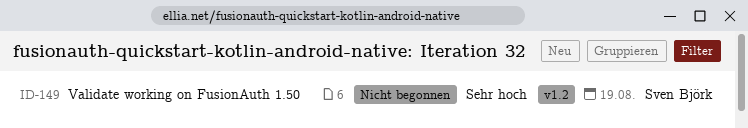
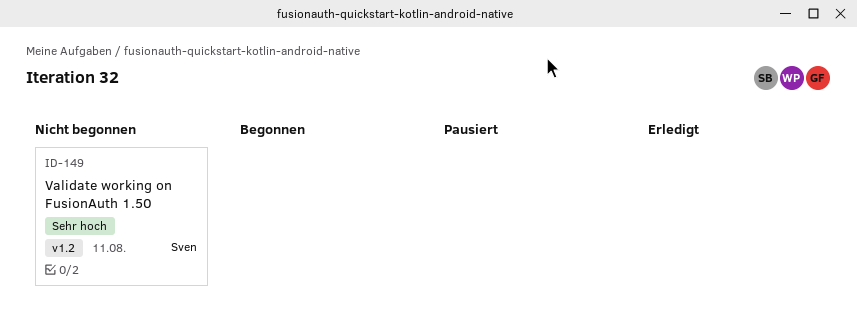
ID-149, due: Aug 19 -> Aug 11

